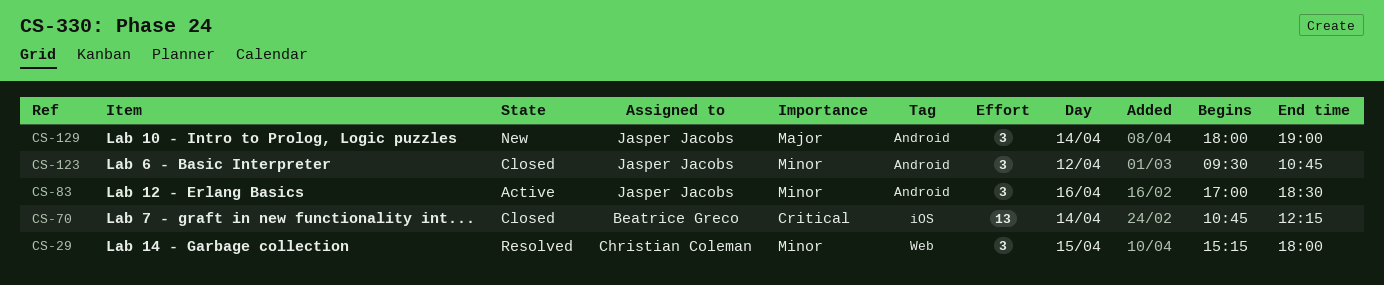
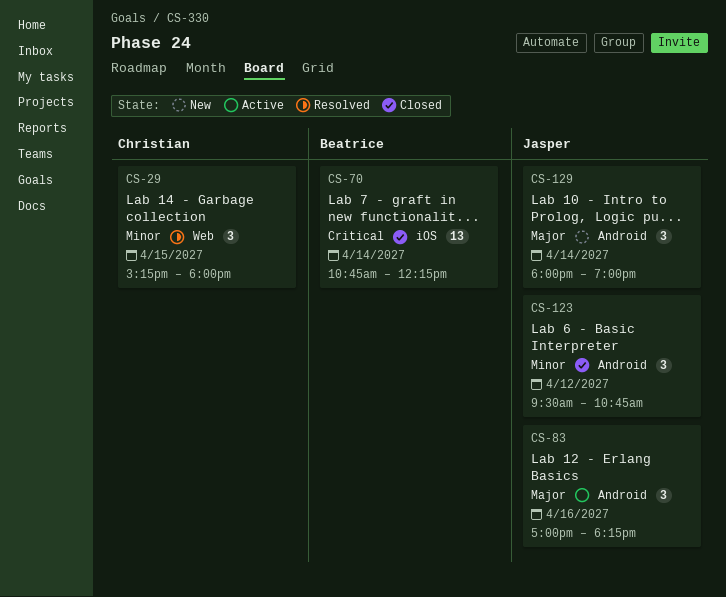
CS-83, priority: Minor -> Major
CS-83, ends: 18:30 -> 18:15

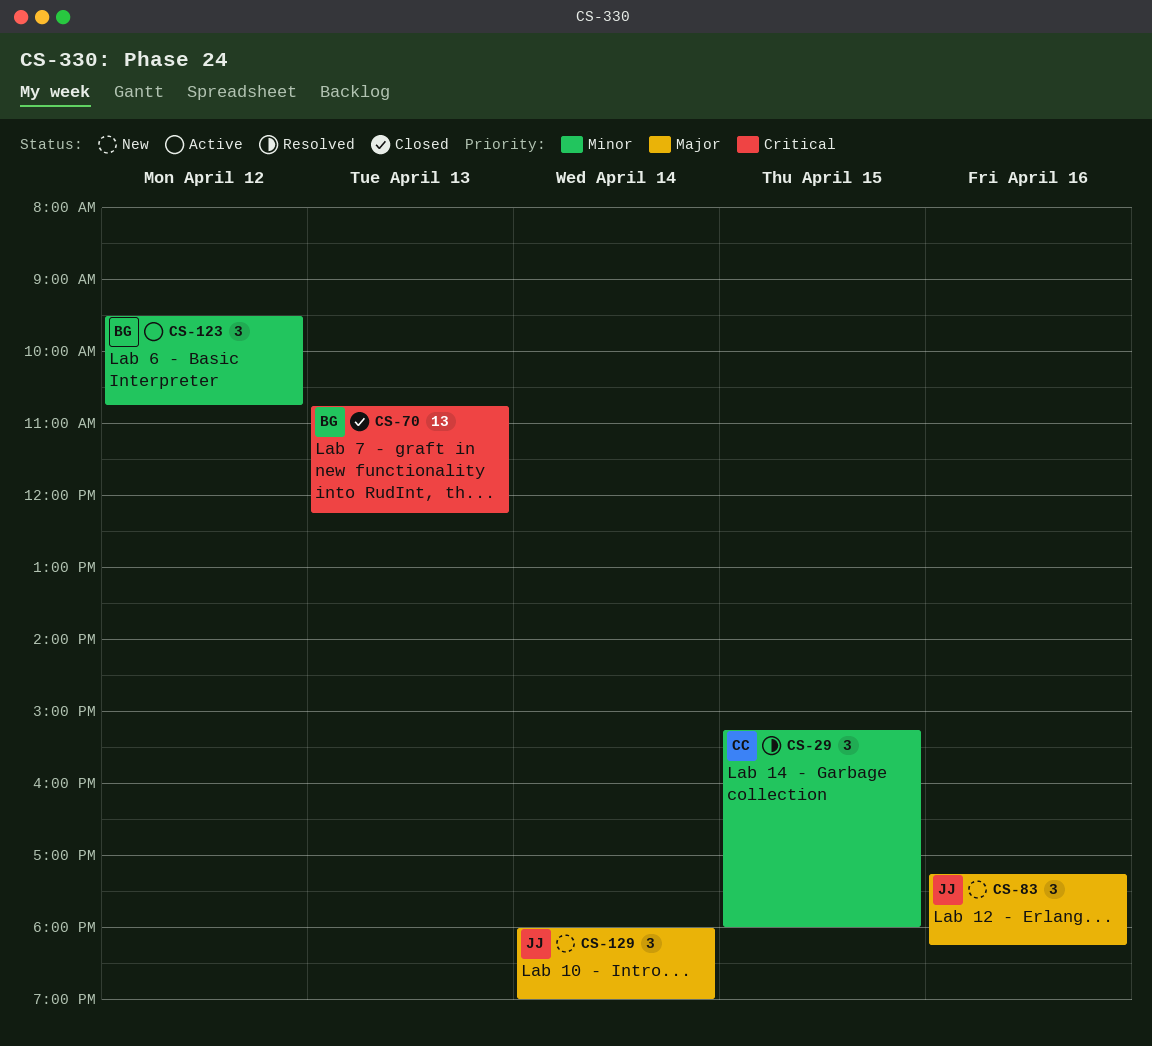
CS-70, day: Apr 14 -> Apr 13
CS-83, status: Active -> New
CS-83, begins: 17:00 -> 17:15
CS-123, status: Closed -> Active
CS-123, owner: Jasper -> Beatrice

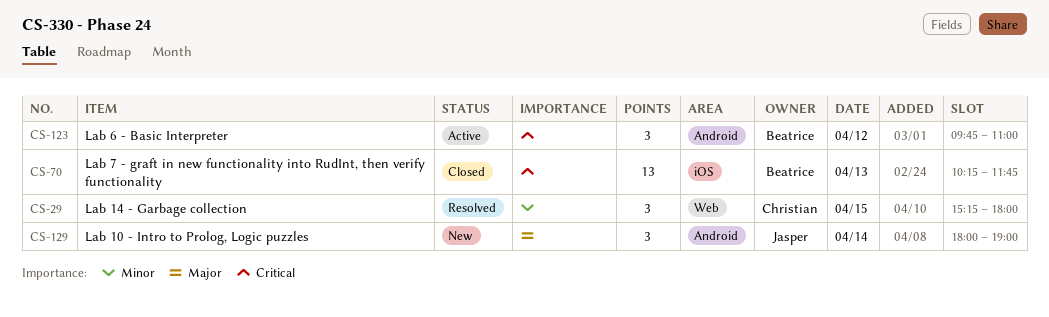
CS-70, begins: 10:45 -> 10:15
CS-70, ends: 12:15 -> 11:45
CS-83: present -> none
CS-123, priority: Minor -> Critical
CS-123, begins: 09:30 -> 09:45
CS-123, ends: 10:45 -> 11:00

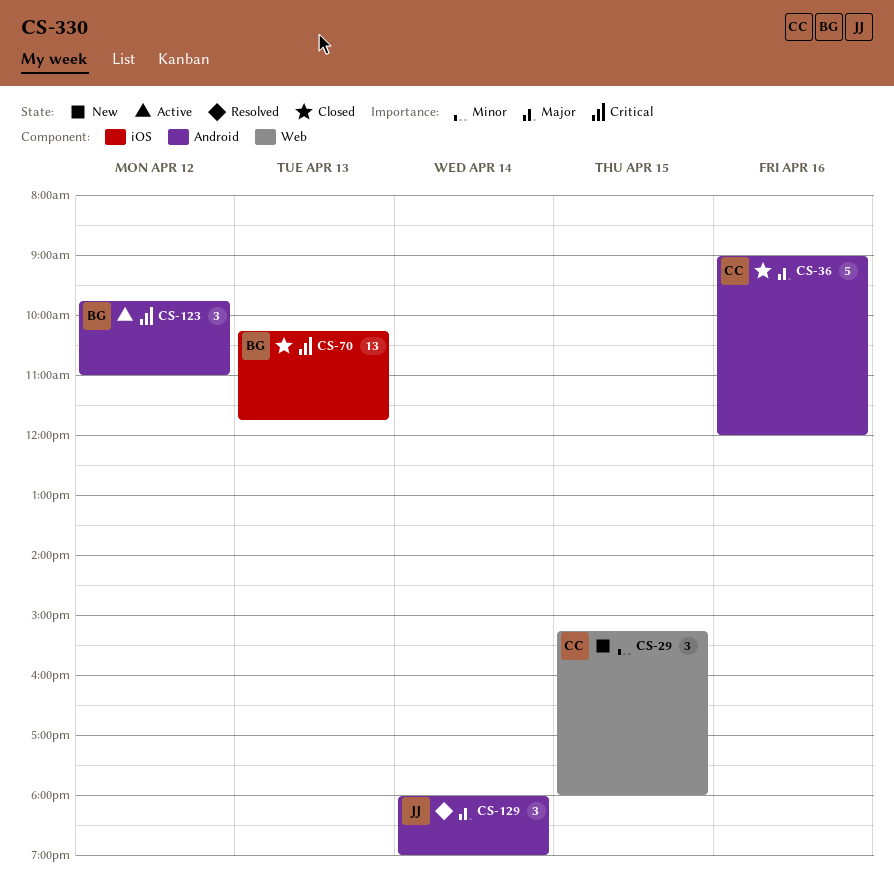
CS-29, status: Resolved -> New
CS-36: none -> present
CS-129, status: New -> Resolved

